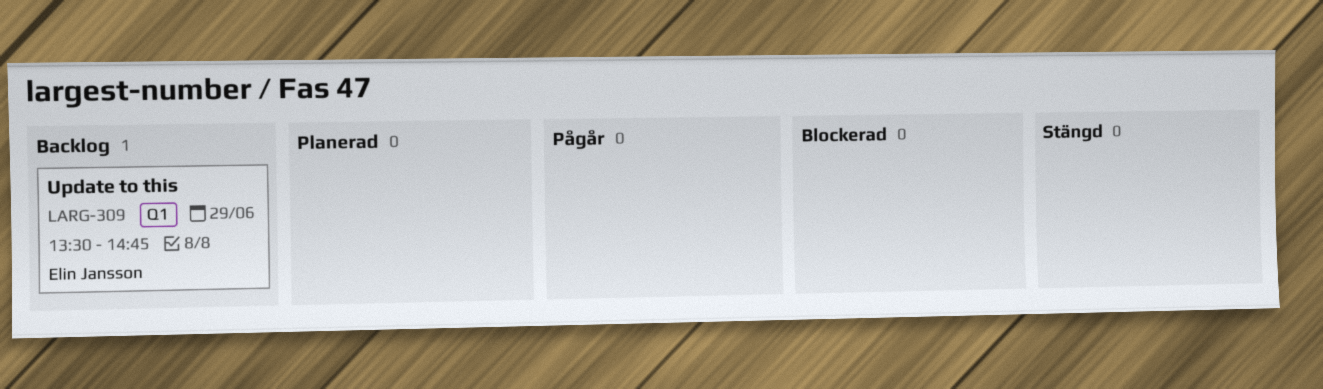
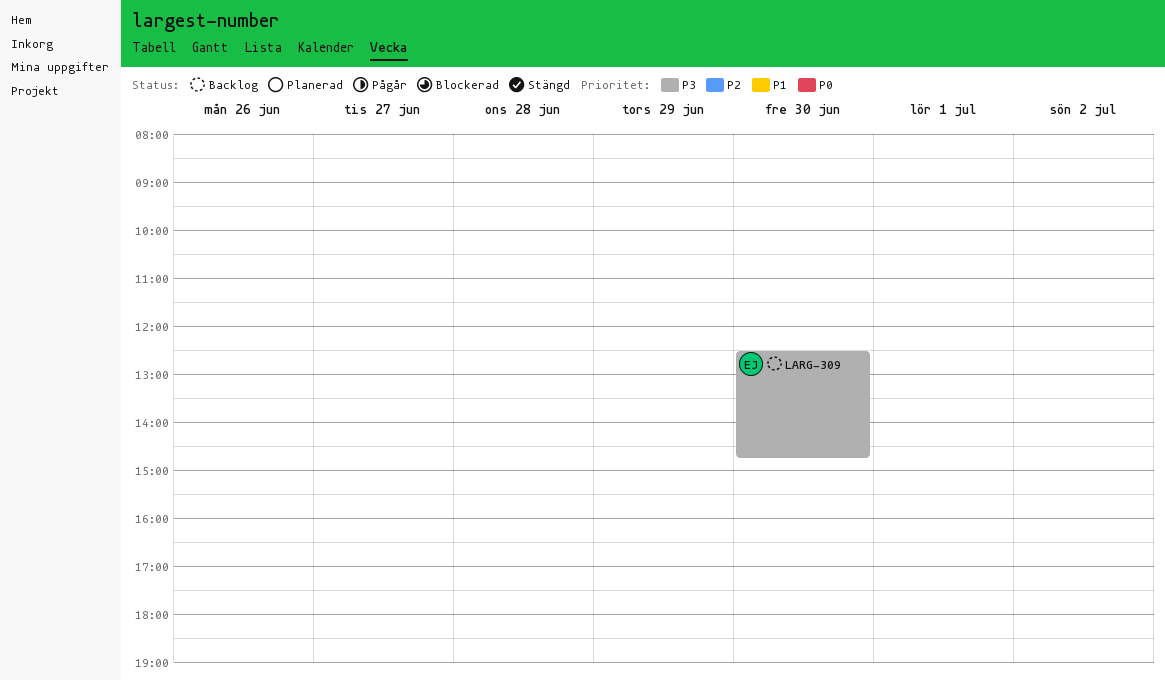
LARG-309, day: Jun 29 -> Jun 30
LARG-309, begins: 13:30 -> 12:30

